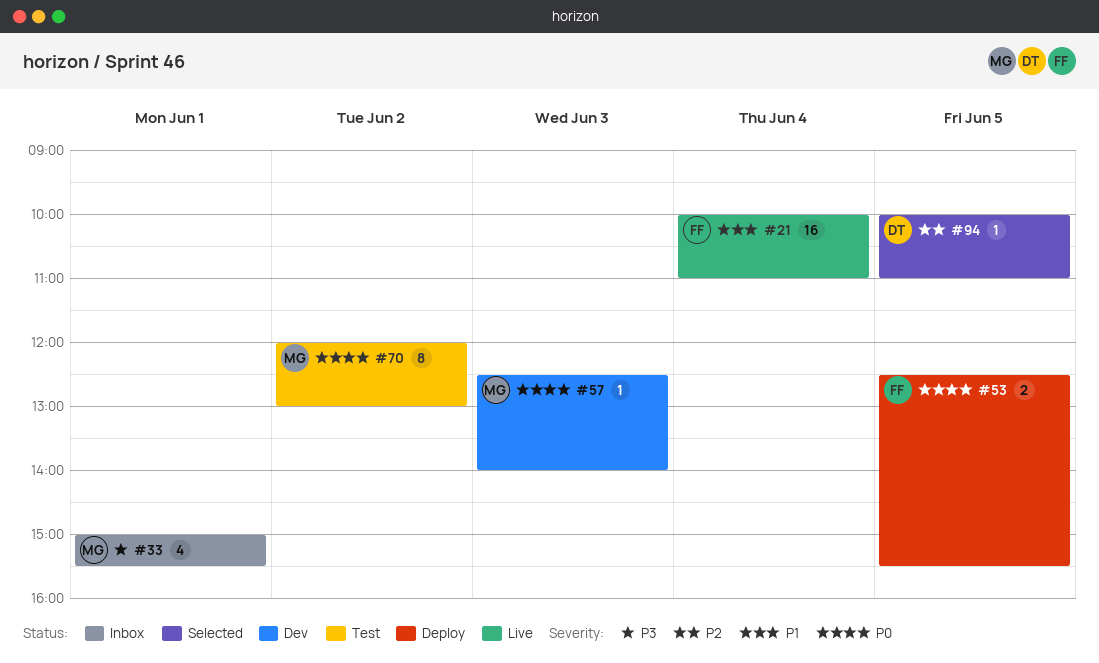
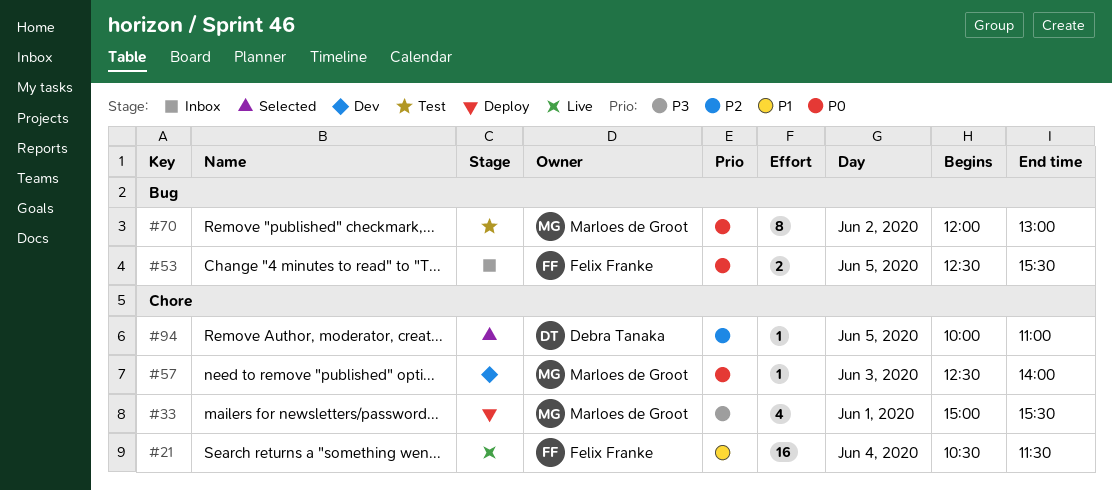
#21, begins: 10:00 -> 10:30
#21, ends: 11:00 -> 11:30
#33, status: Inbox -> Deploy
#53, status: Deploy -> Inbox

